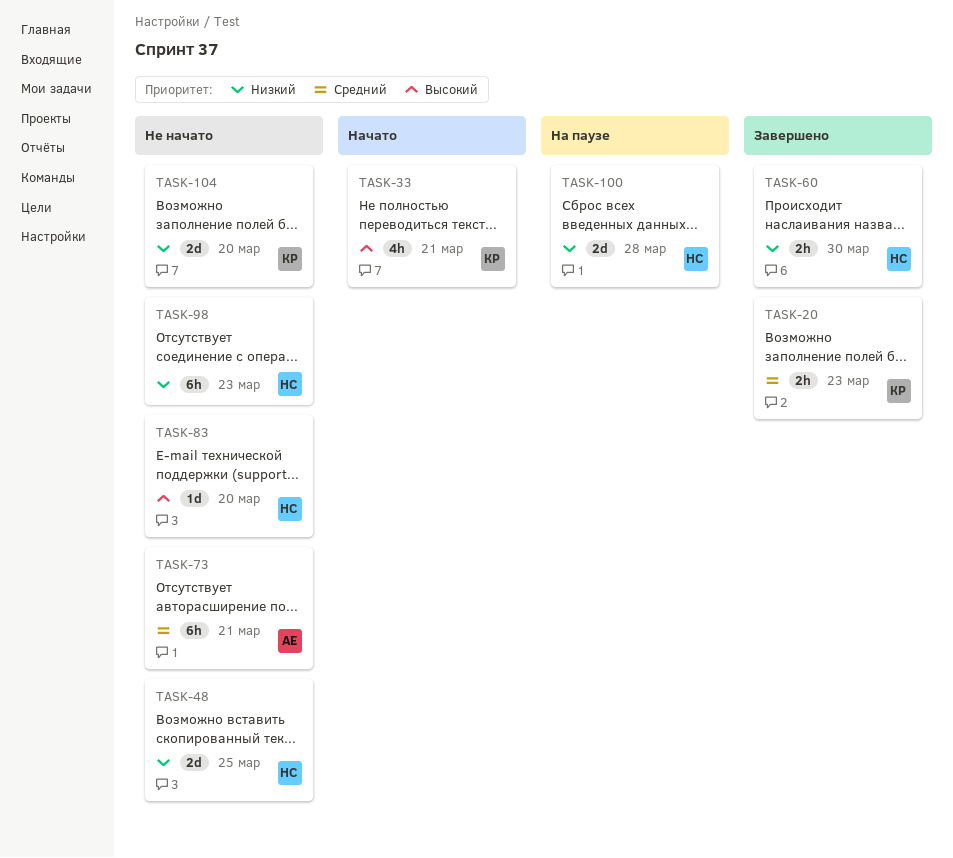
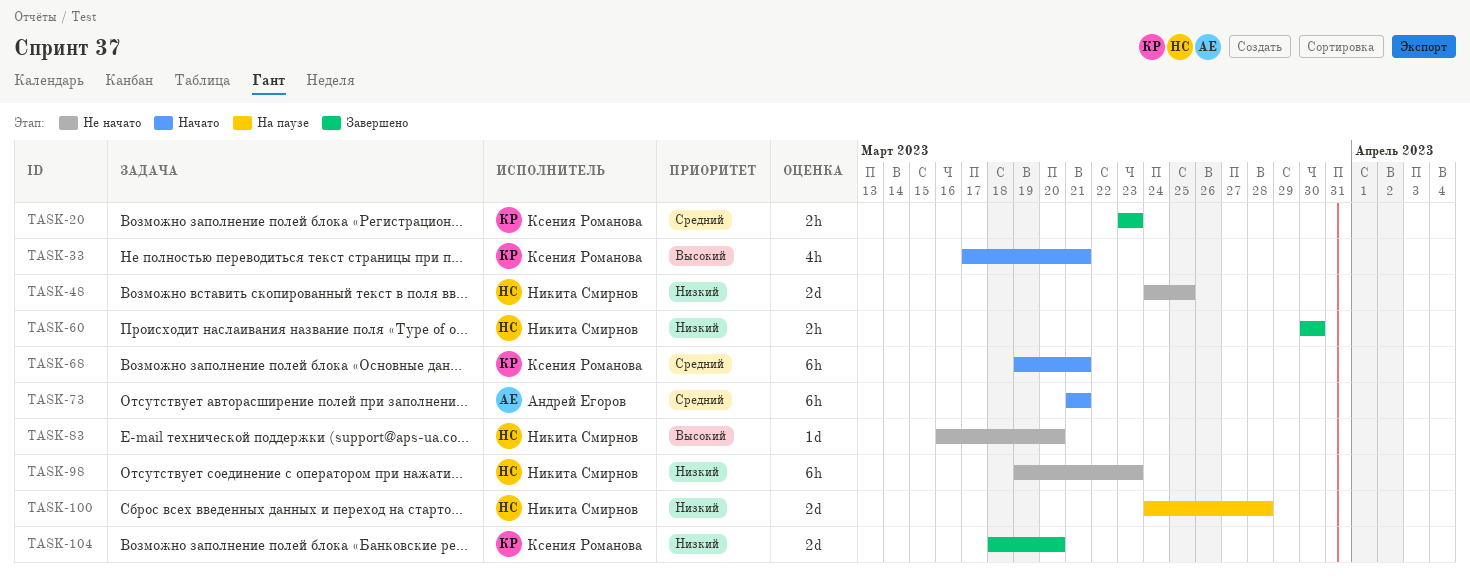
TASK-68: none -> present
TASK-73, status: Не начато -> Начато
TASK-104, status: Не начато -> Завершено

